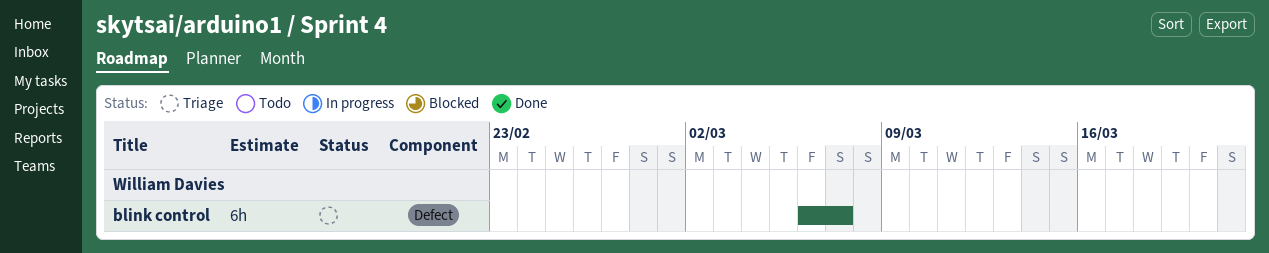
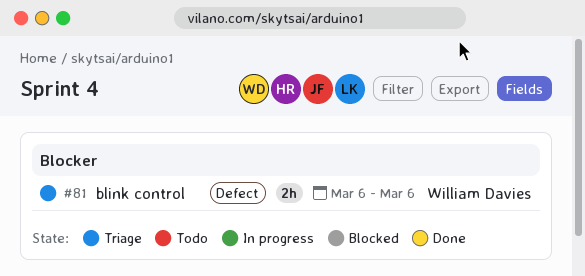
blink control, estimate: 6h -> 2h
blink control, due: Mar 7 -> Mar 6

